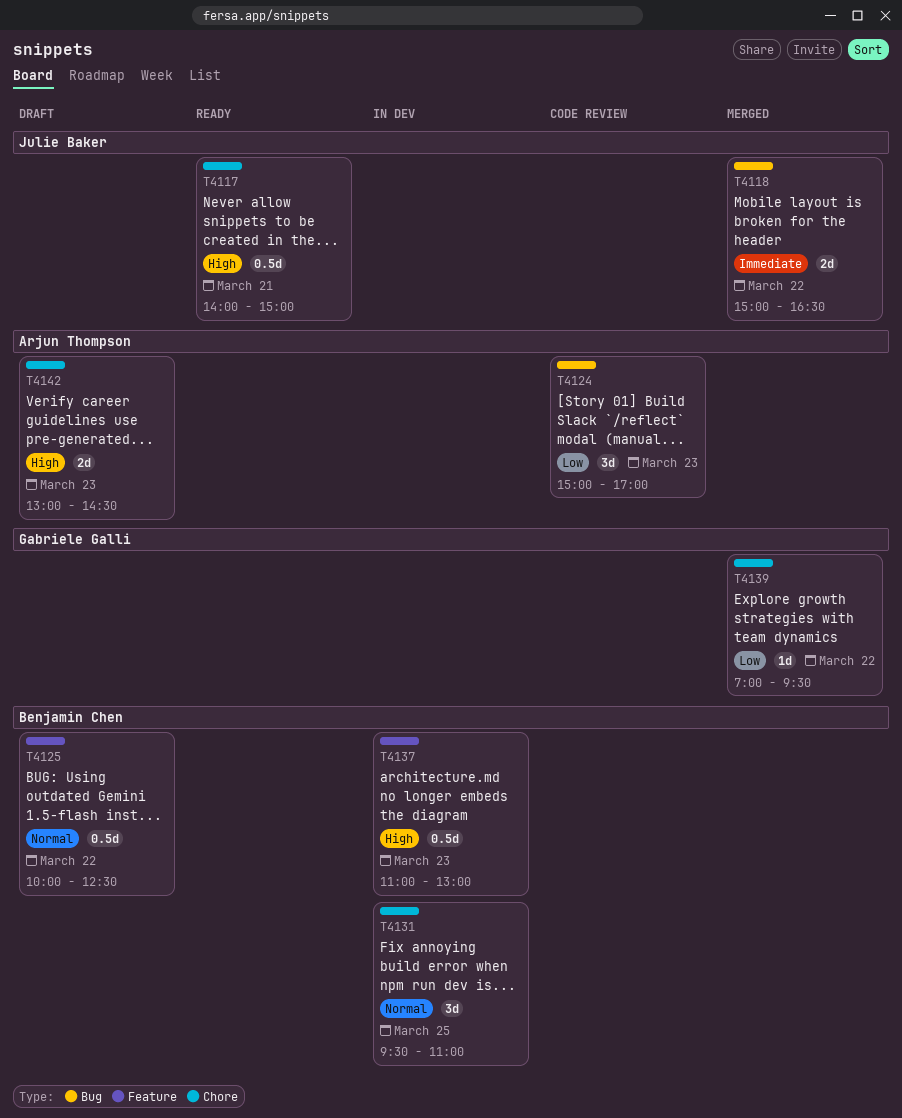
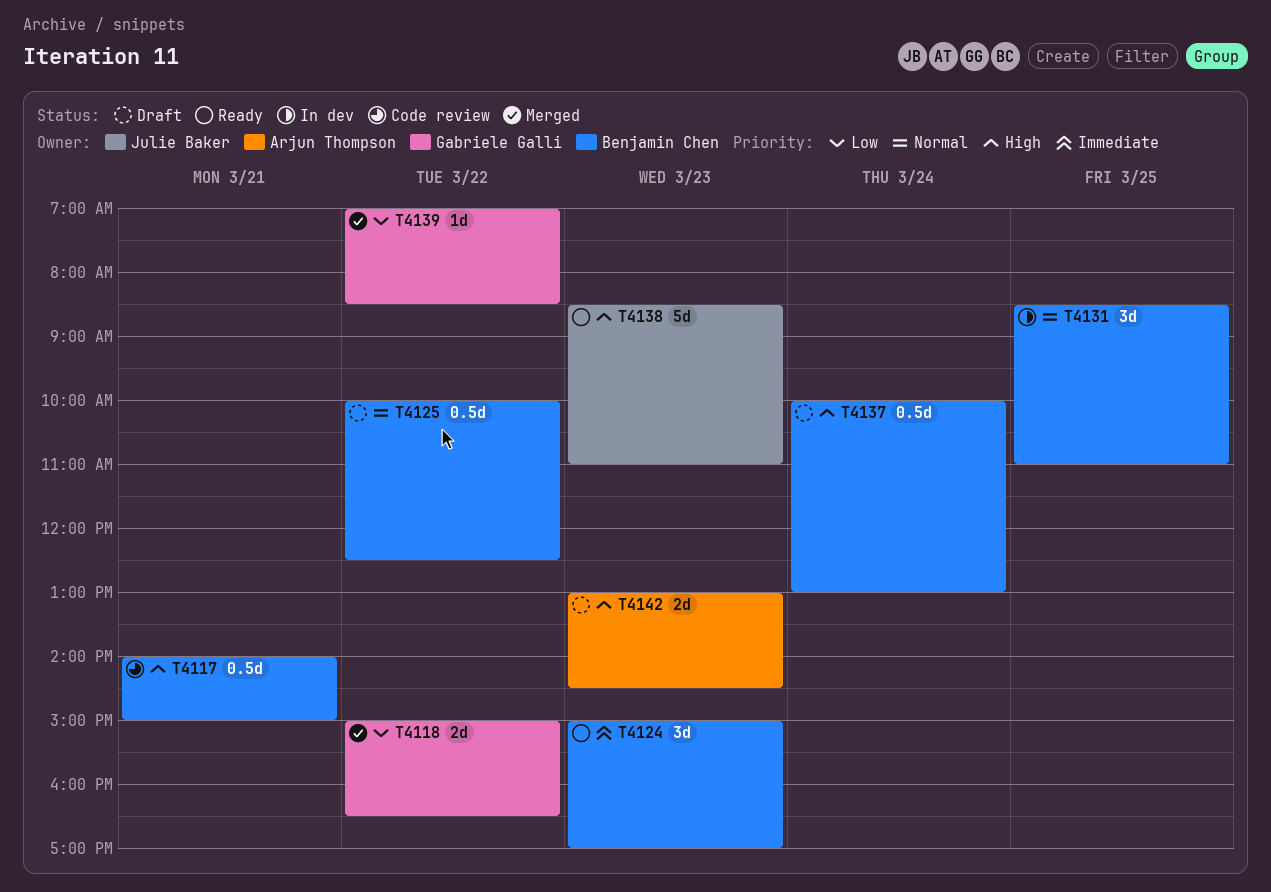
T4117, status: Ready -> Code review
T4117, owner: Julie Baker -> Benjamin Chen
T4118, owner: Julie Baker -> Gabriele Galli
T4118, priority: Immediate -> Low
T4124, status: Code review -> Ready
T4124, owner: Arjun Thompson -> Benjamin Chen
T4124, priority: Low -> Immediate
T4131, begins: 09:30 -> 08:30
T4137, status: In dev -> Draft
T4137, day: Mar 23 -> Mar 24
T4137, begins: 11:00 -> 10:00
T4138: none -> present
T4139, ends: 09:30 -> 08:30

